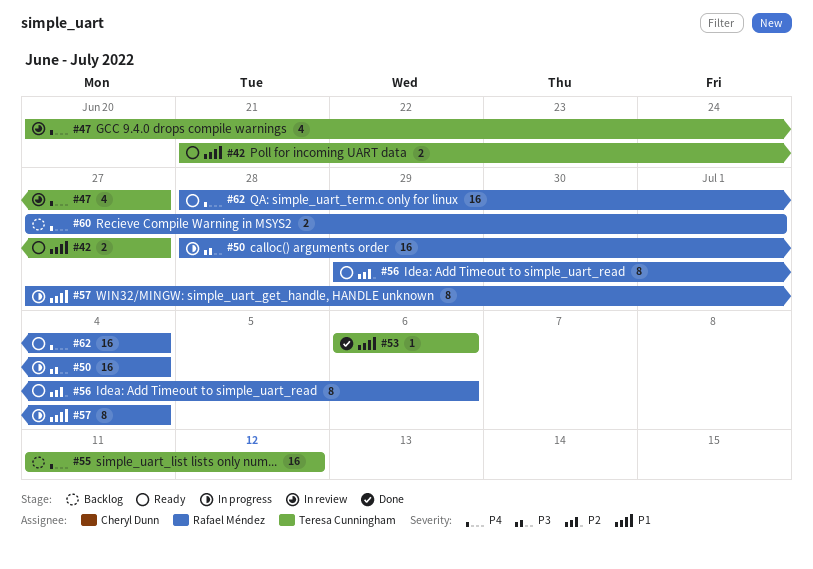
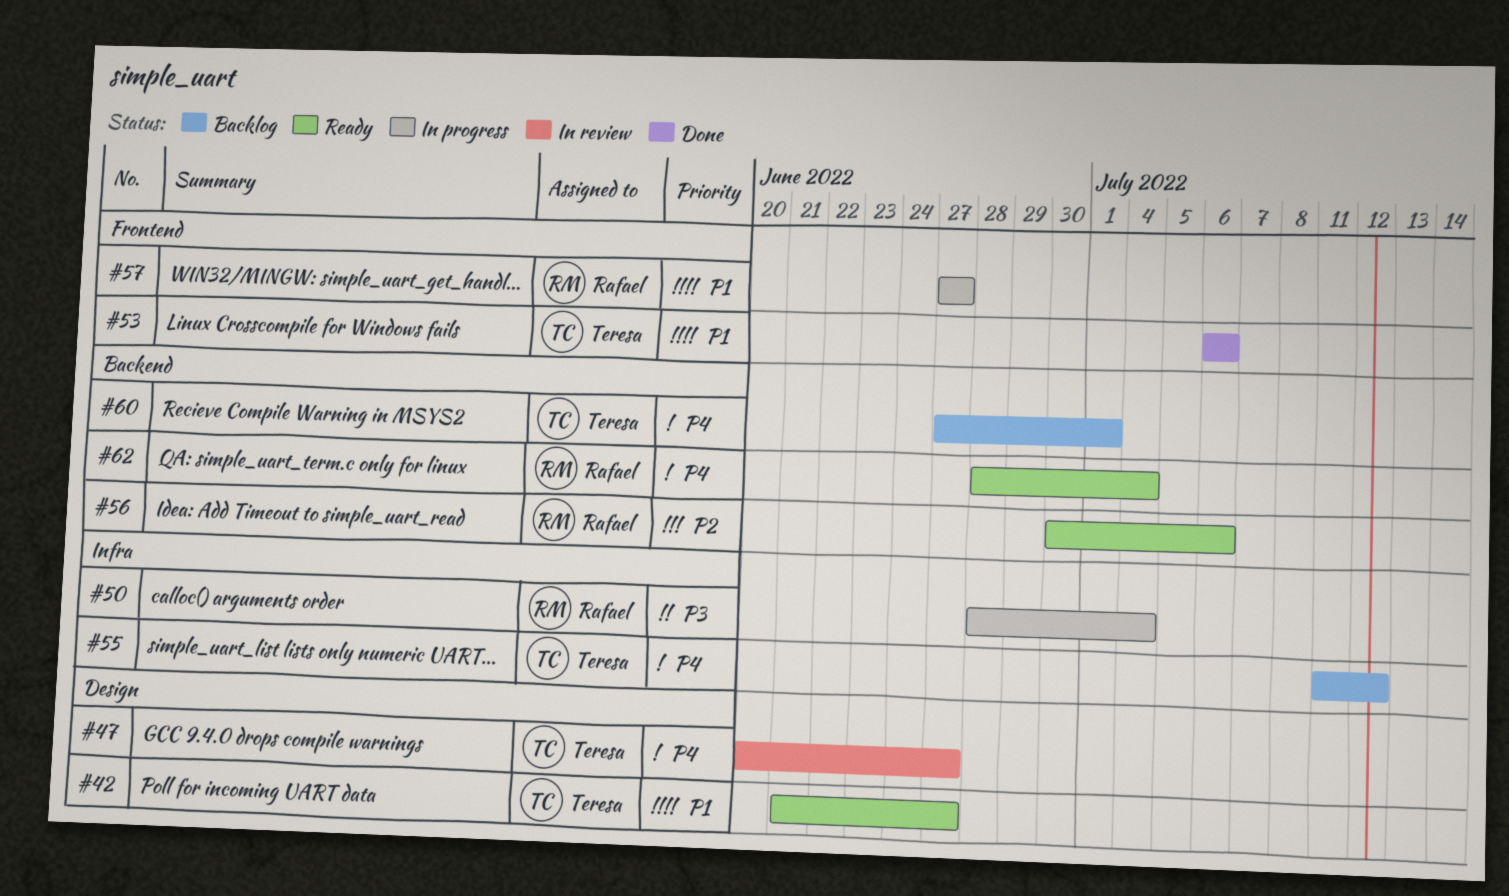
#56, start: Jun 29 -> Jun 30
#57, due: Jul 4 -> Jun 27
#60, owner: Rafael Méndez -> Teresa Cunningham

